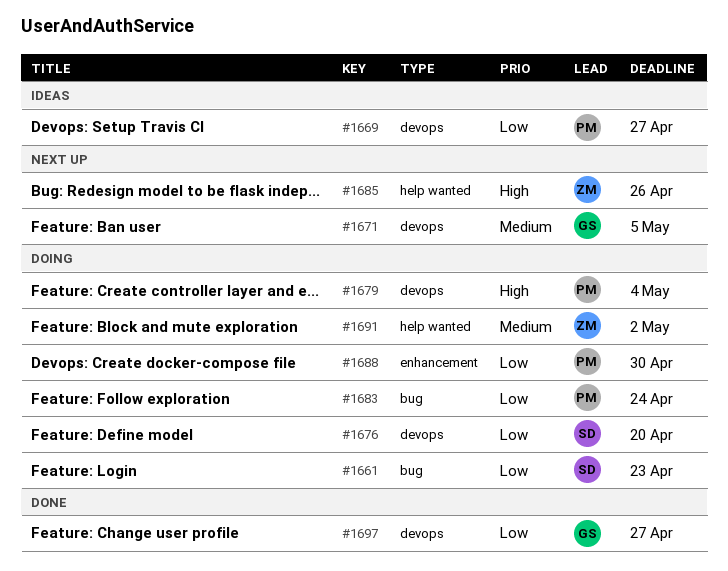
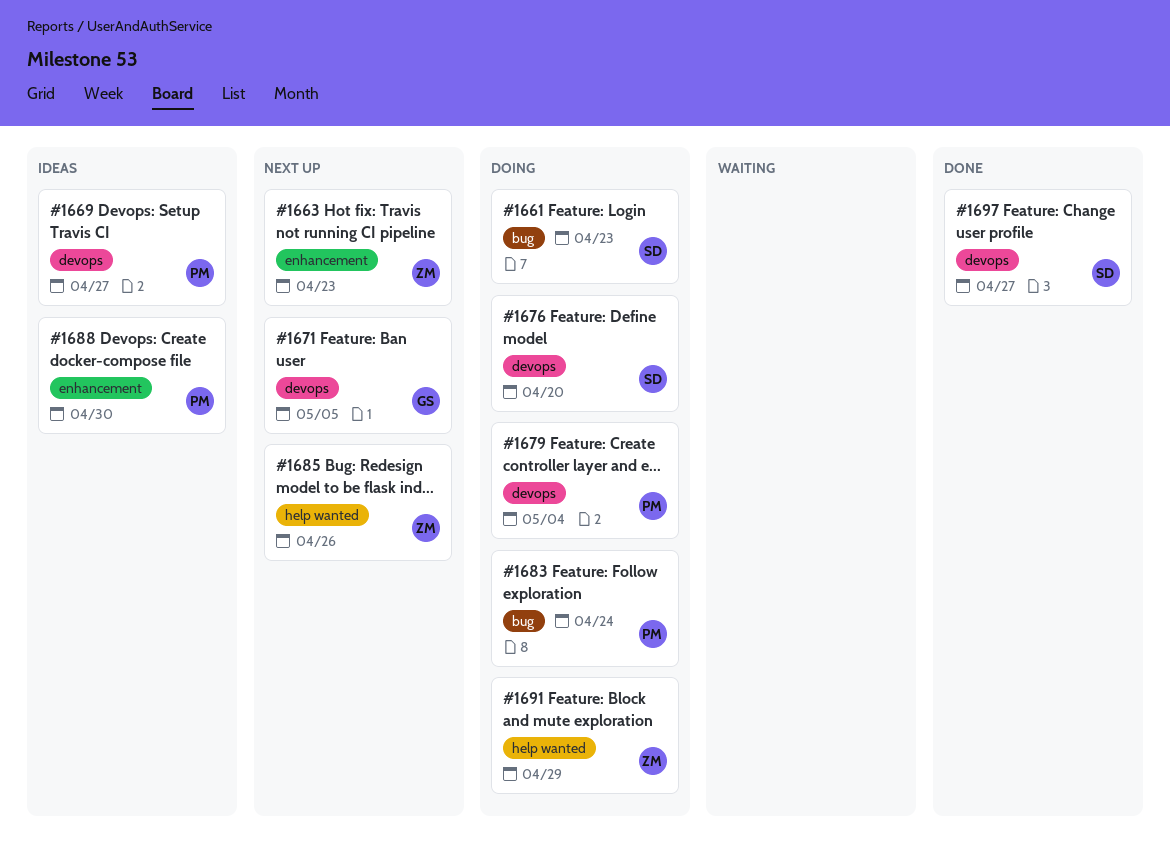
#1663: none -> present
#1688, status: Doing -> Ideas
#1691, due: May 2 -> Apr 29
#1697, owner: GS -> SD

